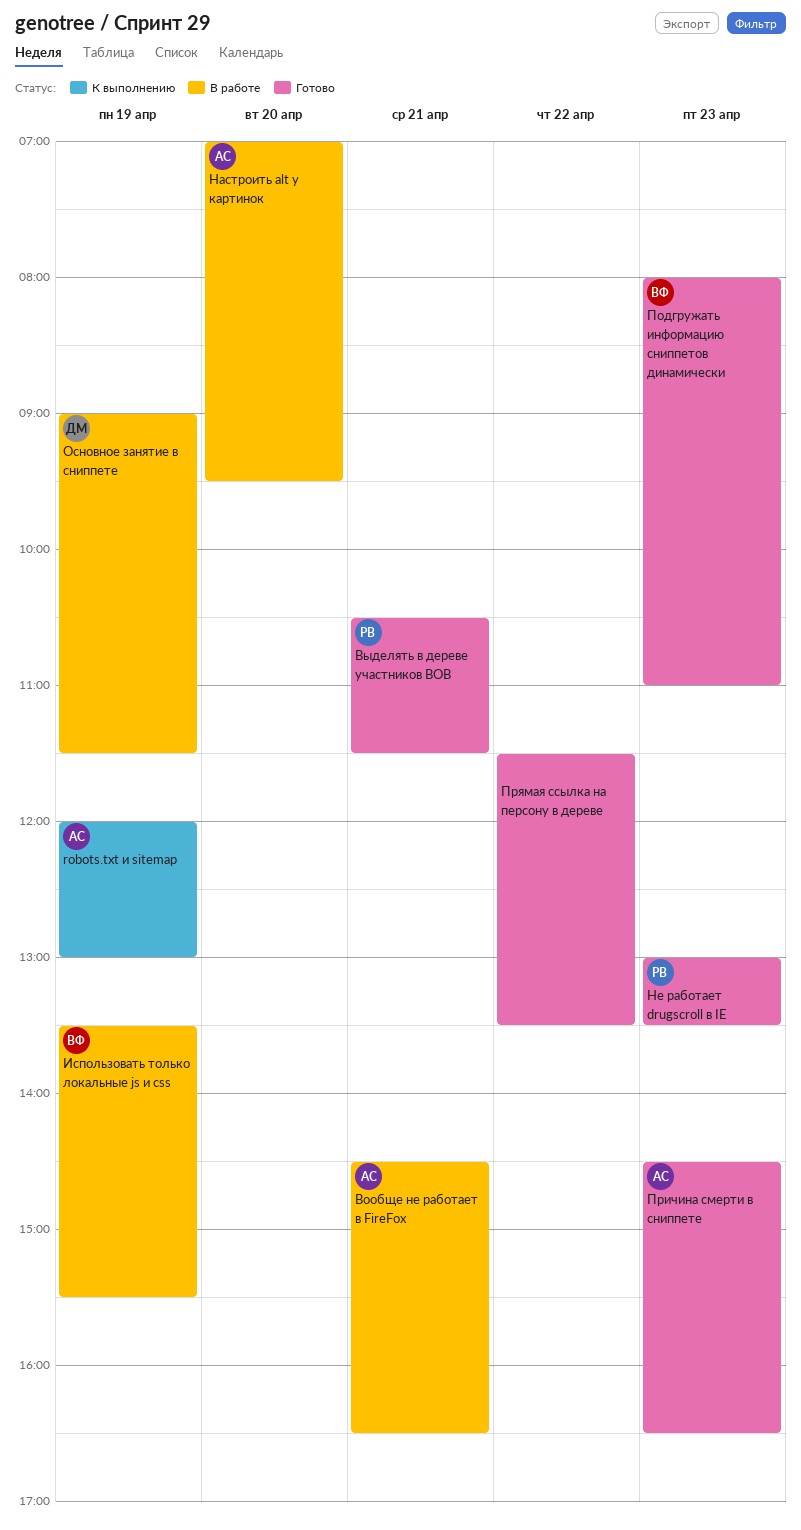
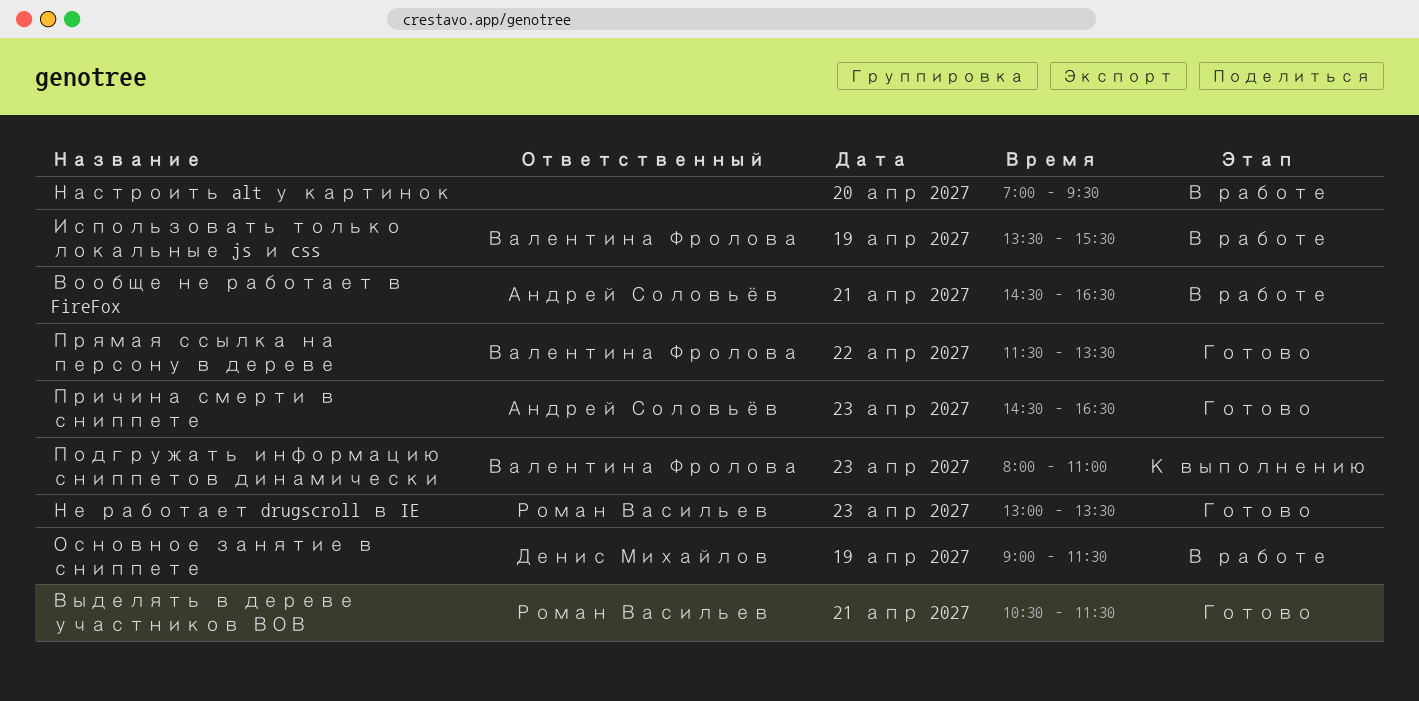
robots.txt и sitemap: present -> none
Настроить alt у картинок, owner: Андрей Соловьёв -> none
Подгружать информацию сниппетов динамически, status: Готово -> К выполнению
Прямая ссылка на персону в дереве, owner: none -> Валентина Фролова

